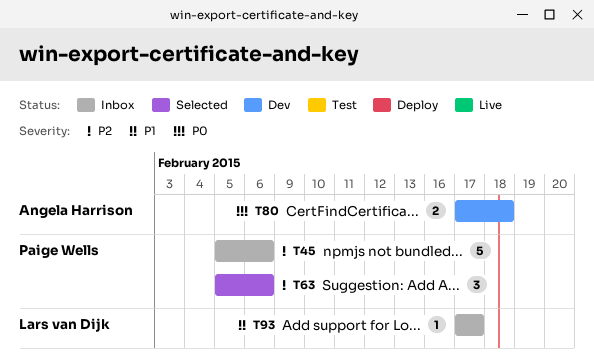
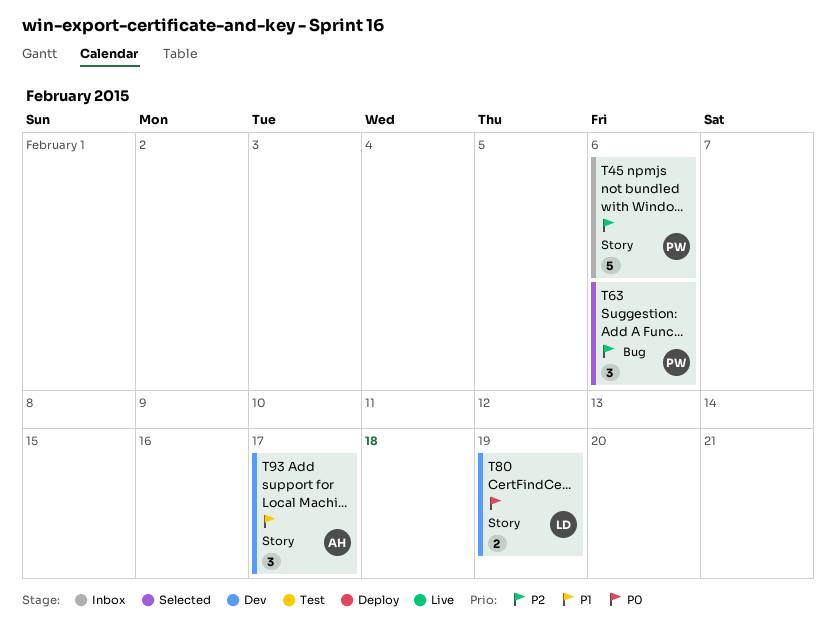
T80, owner: Angela Harrison -> Lars van Dijk
T80, due: Feb 18 -> Feb 19
T93, status: Inbox -> Dev
T93, owner: Lars van Dijk -> Angela Harrison
T93, estimate: 1 -> 3

